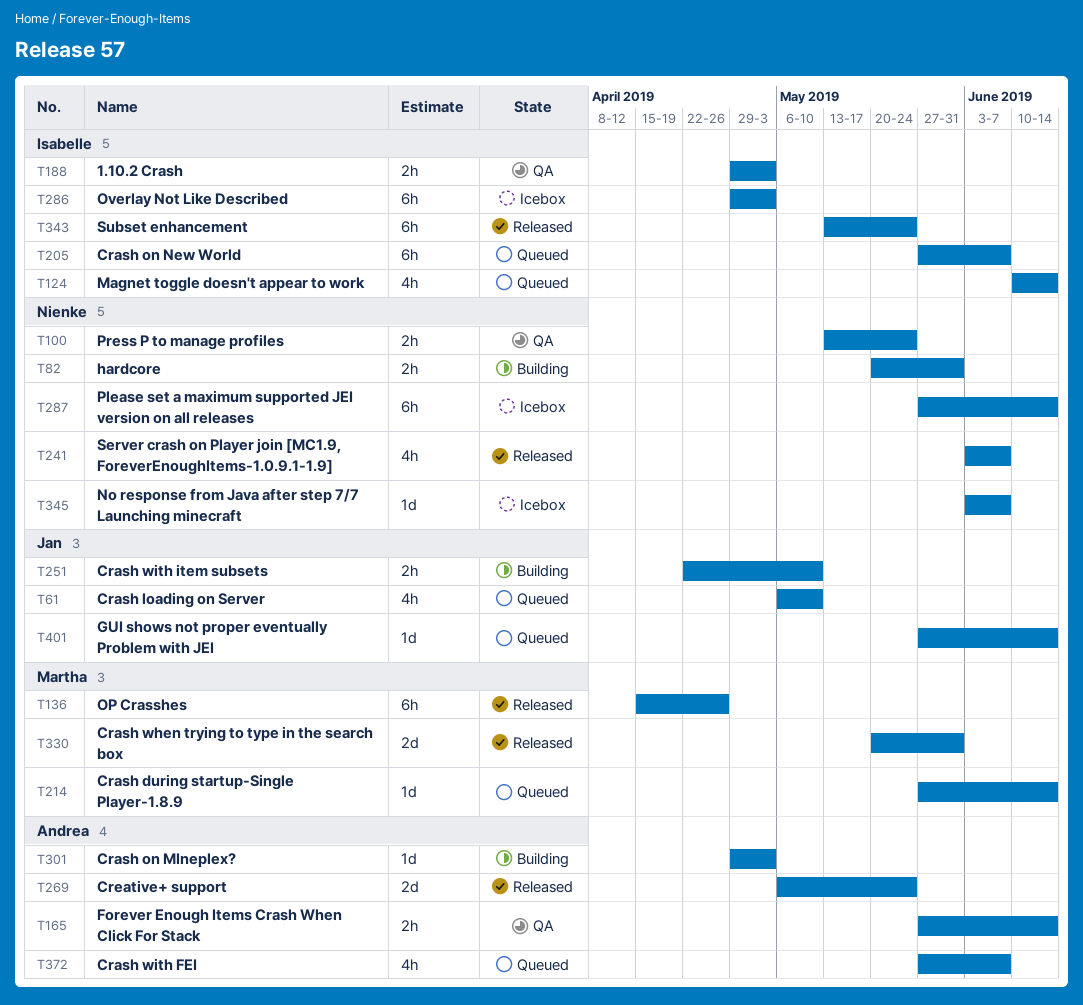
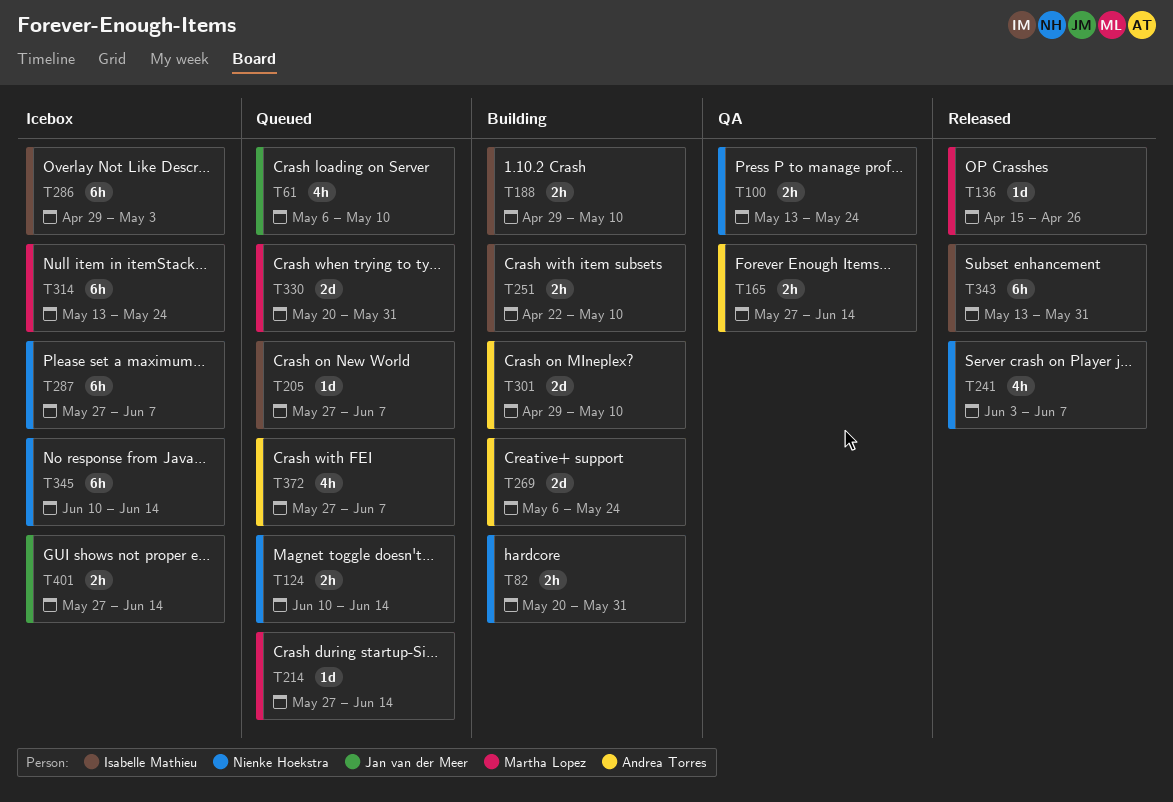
T124, owner: Isabelle Mathieu -> Nienke Hoekstra
T124, estimate: 4h -> 2h
T136, estimate: 6h -> 1d
T188, status: QA -> Building
T188, due: May 3 -> May 10
T205, estimate: 6h -> 1d
T251, owner: Jan van der Meer -> Isabelle Mathieu
T269, status: Released -> Building
T287, due: Jun 14 -> Jun 7
T301, estimate: 1d -> 2d
T301, due: May 3 -> May 10
T314: none -> present
T330, status: Released -> Queued
T343, due: May 24 -> May 31
T345, estimate: 1d -> 6h
T345, start: Jun 3 -> Jun 10
T345, due: Jun 7 -> Jun 14
T401, status: Queued -> Icebox
T401, estimate: 1d -> 2h

